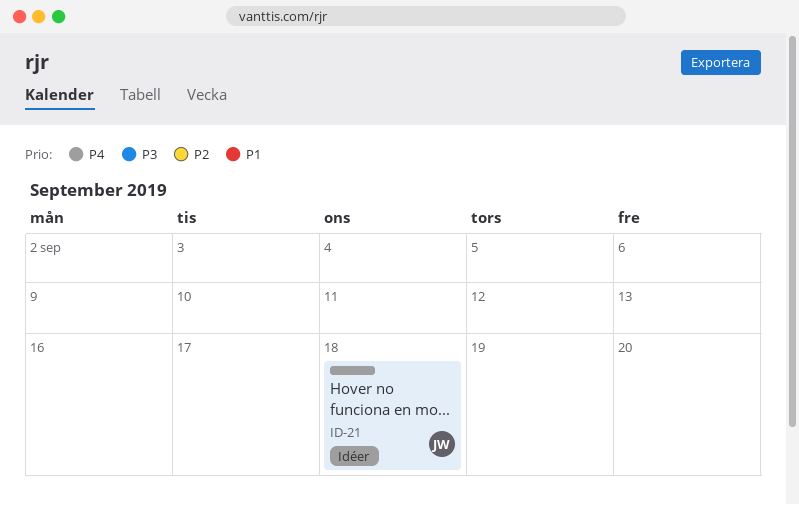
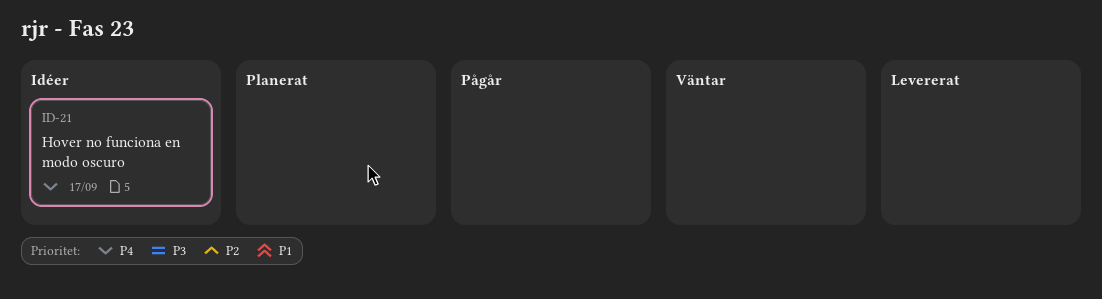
ID-21, due: Sep 18 -> Sep 17

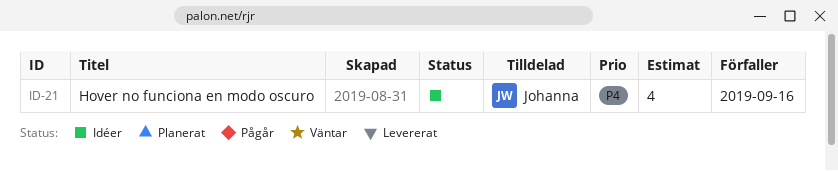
ID-21, due: Sep 17 -> Sep 16

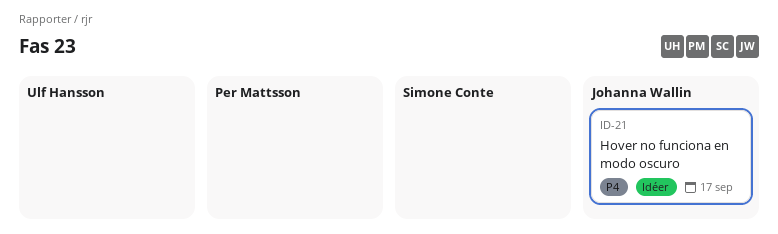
ID-21, due: Sep 16 -> Sep 17

